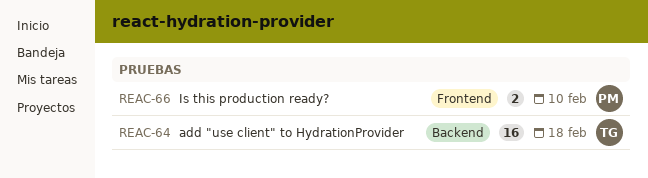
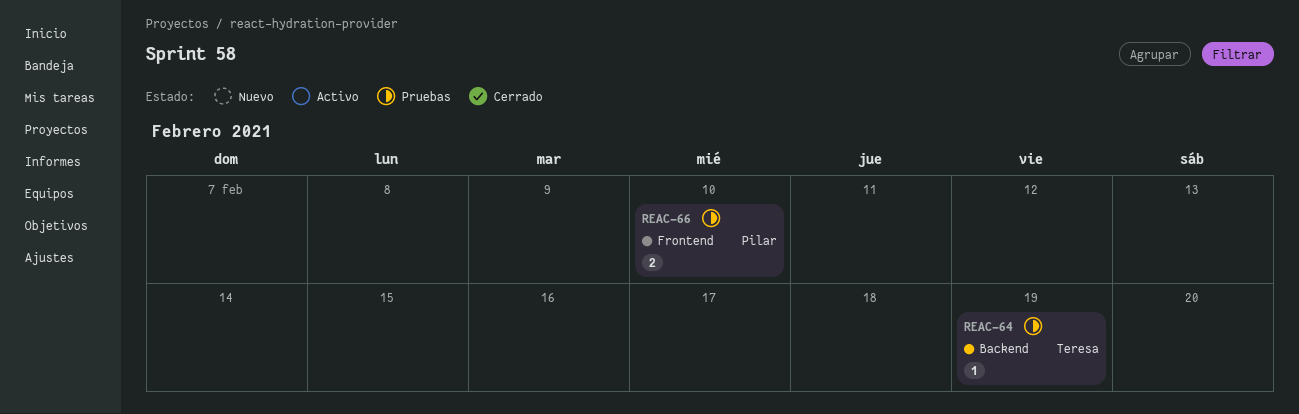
REAC-64, estimate: 16 -> 1
REAC-64, due: Feb 18 -> Feb 19

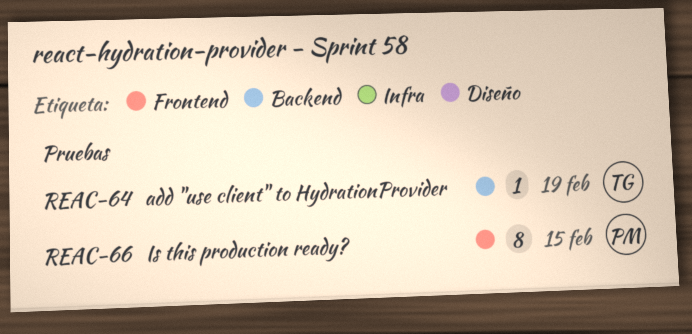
REAC-66, estimate: 2 -> 8
REAC-66, due: Feb 10 -> Feb 15

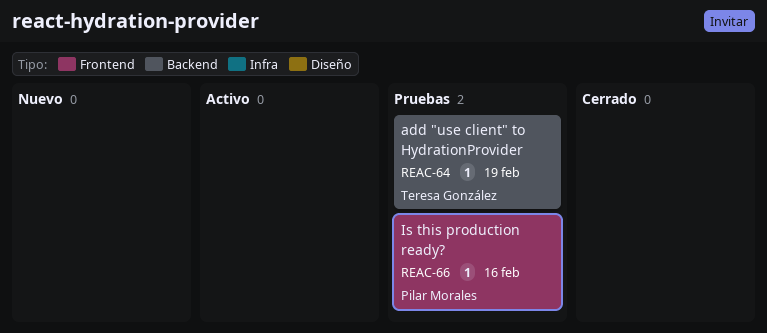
REAC-66, estimate: 8 -> 1
REAC-66, due: Feb 15 -> Feb 16

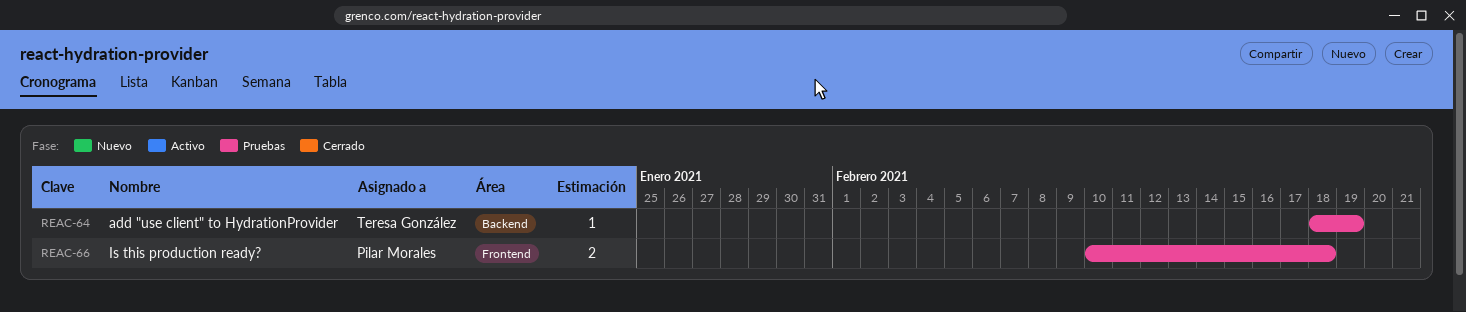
REAC-66, estimate: 1 -> 2
REAC-66, due: Feb 16 -> Feb 18

